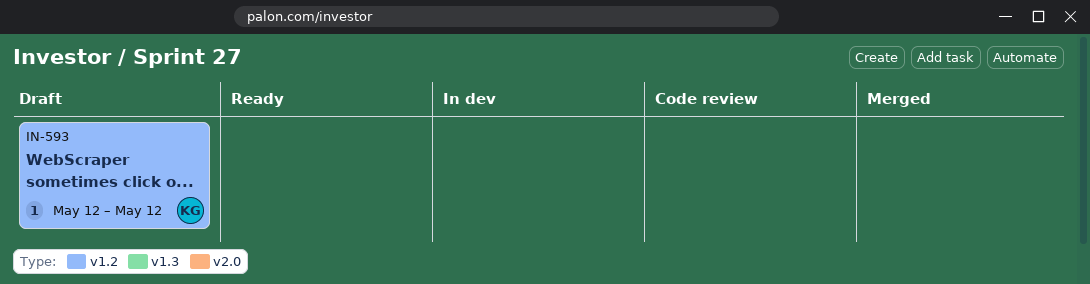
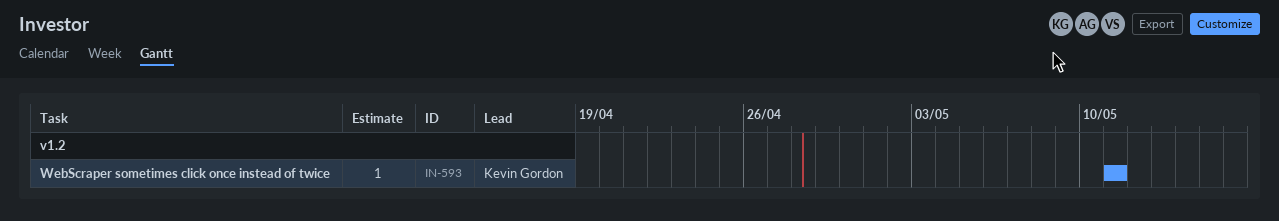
IN-593, start: May 12 -> May 11
IN-593, due: May 12 -> May 11

